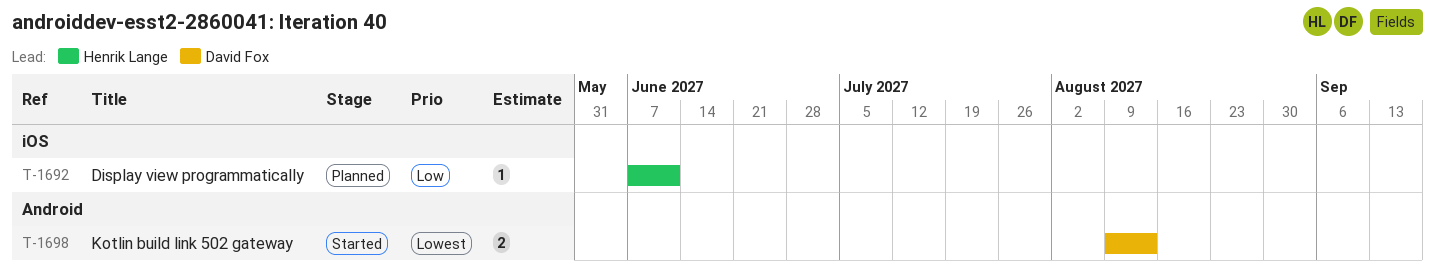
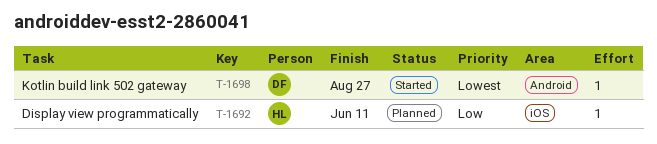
T-1698, estimate: 2 -> 1
T-1698, due: Aug 13 -> Aug 27

